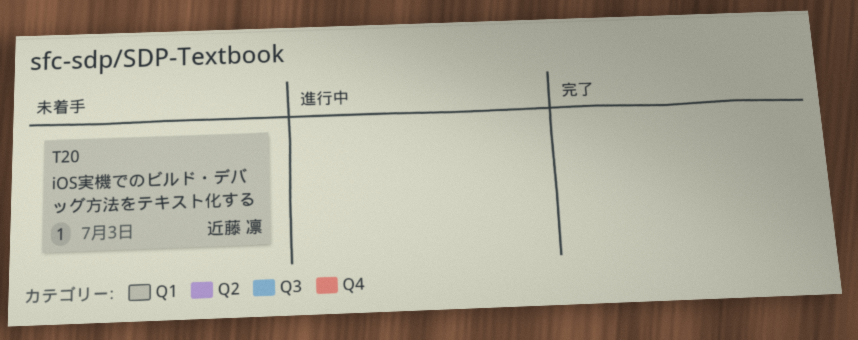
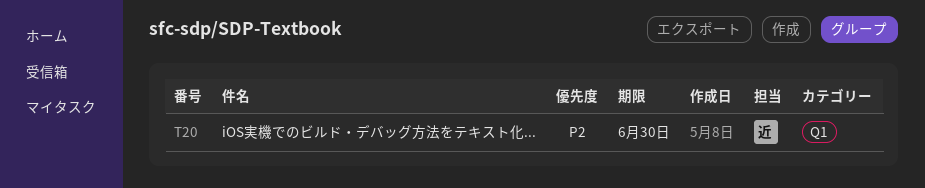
T20, due: Jul 3 -> Jun 30

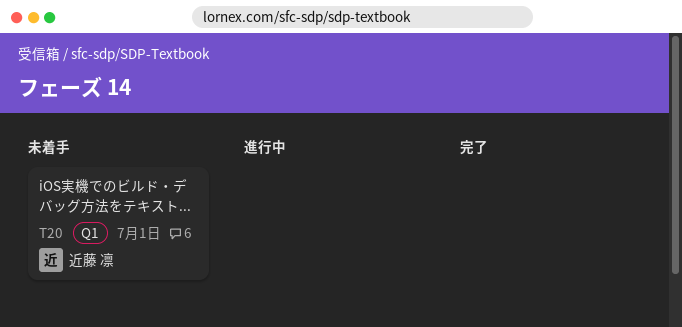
T20, due: Jun 30 -> Jul 1

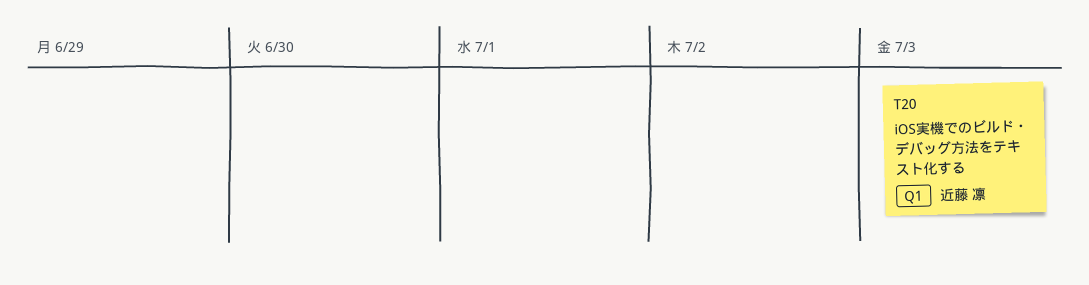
T20, due: Jul 1 -> Jul 3

